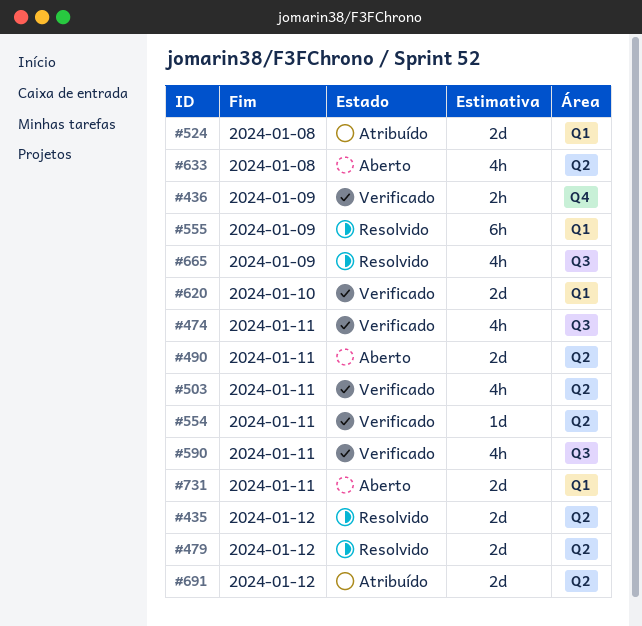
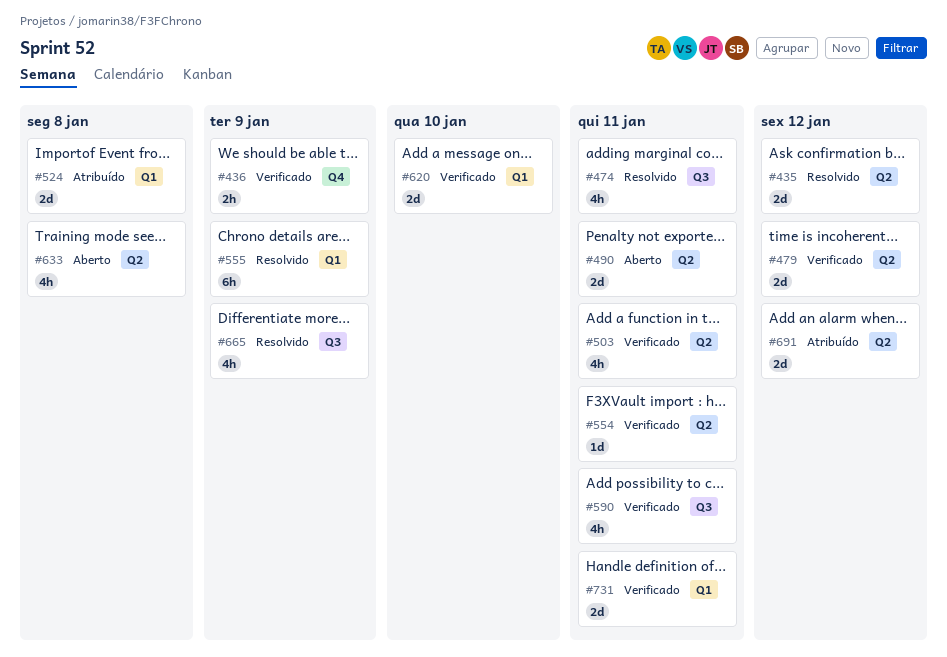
#474, status: Verificado -> Resolvido
#479, status: Resolvido -> Verificado
#731, status: Aberto -> Verificado

